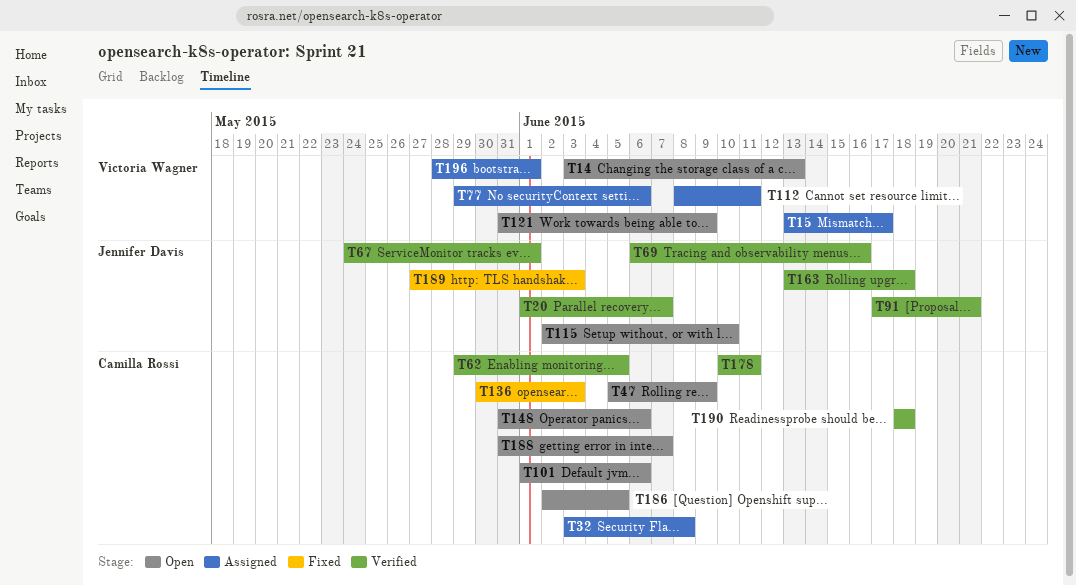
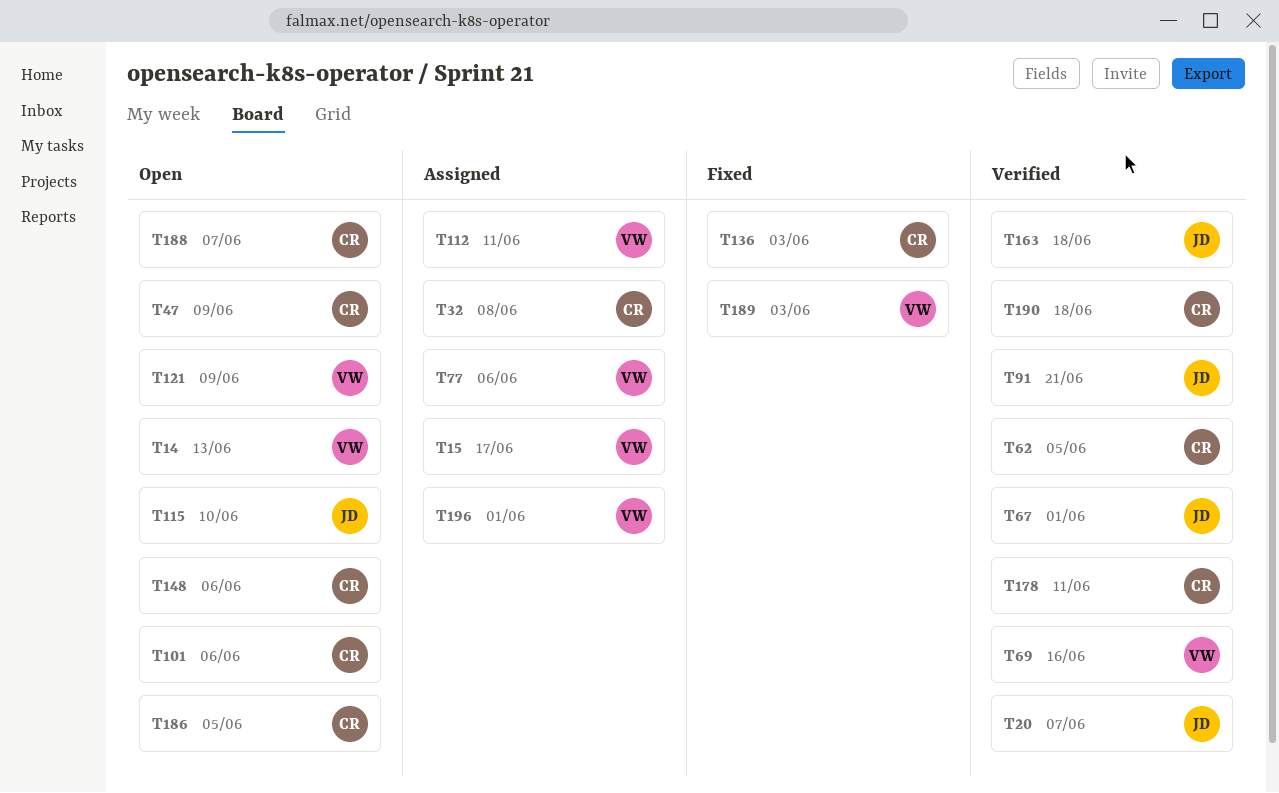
T69, owner: Jennifer Davis -> Victoria Wagner
T189, owner: Jennifer Davis -> Victoria Wagner

